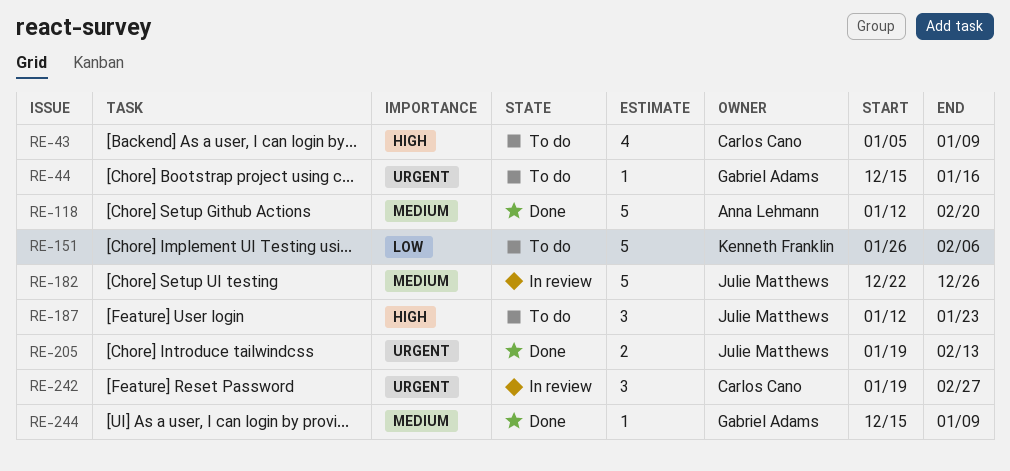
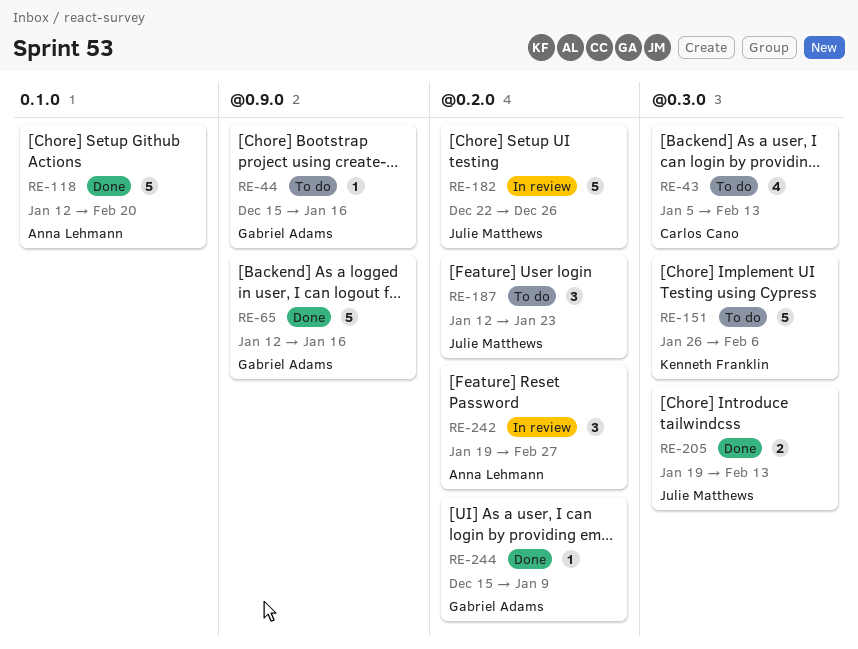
RE-43, due: Jan 9 -> Feb 13
RE-65: none -> present
RE-242, owner: Carlos Cano -> Anna Lehmann

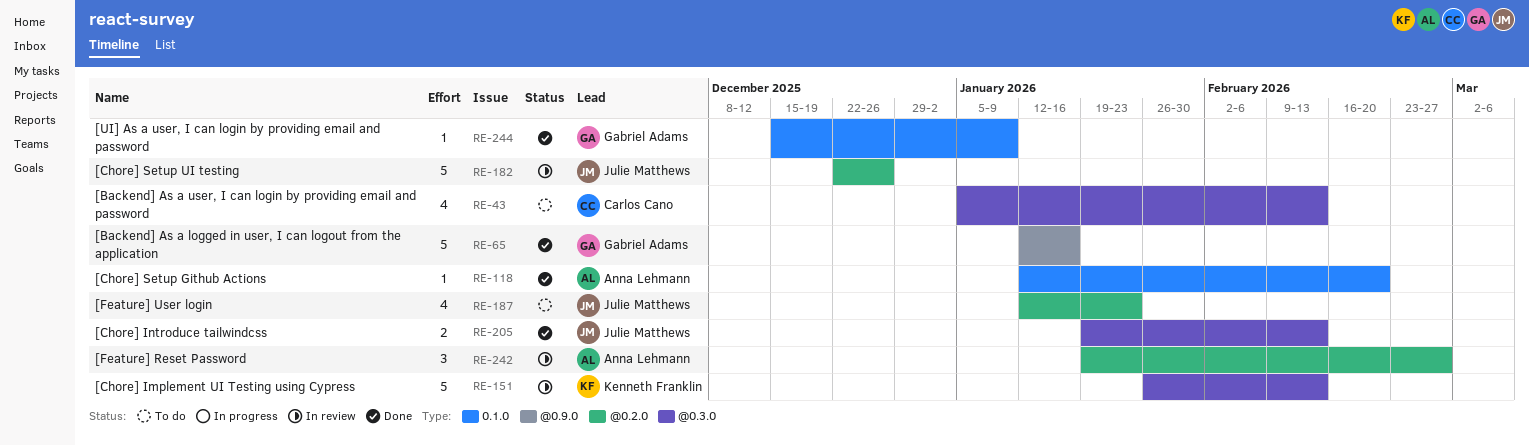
RE-44: present -> none
RE-118, estimate: 5 -> 1
RE-151, status: To do -> In review
RE-151, due: Feb 6 -> Feb 13
RE-187, estimate: 3 -> 4
RE-244, label: @0.2.0 -> 0.1.0

